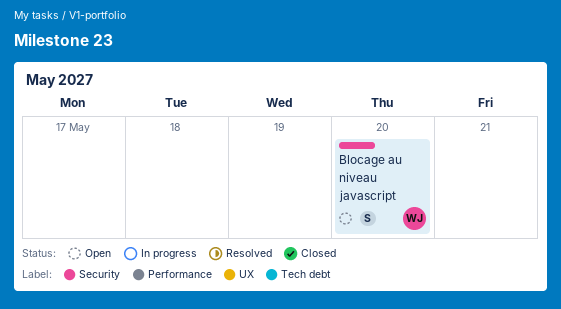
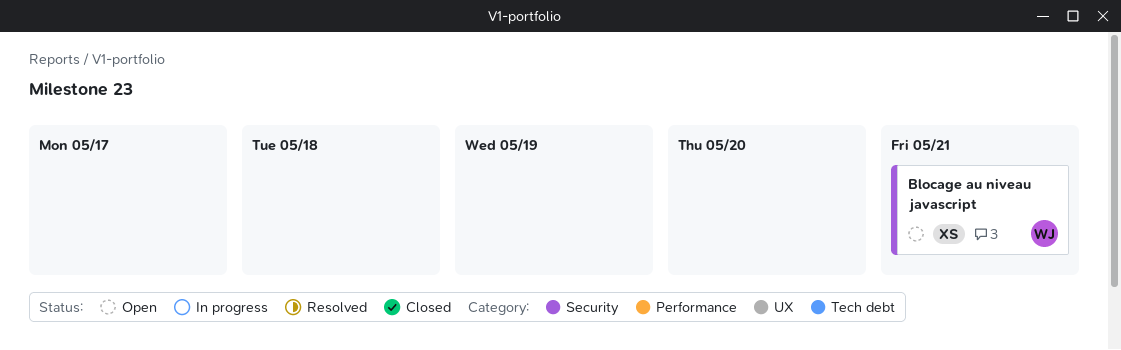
Blocage au niveau javascript, estimate: S -> XS
Blocage au niveau javascript, due: May 20 -> May 21

